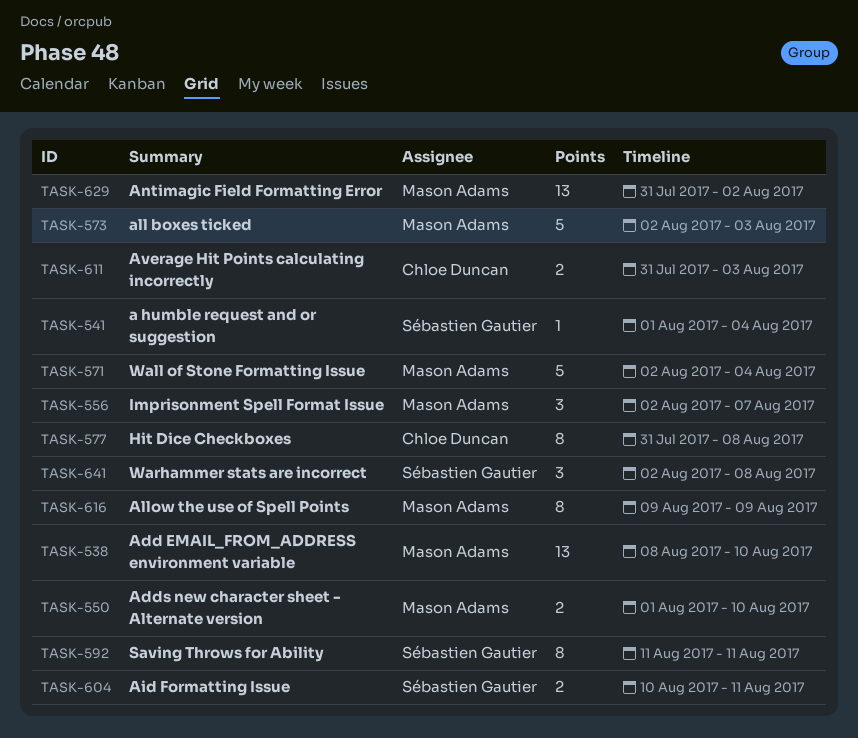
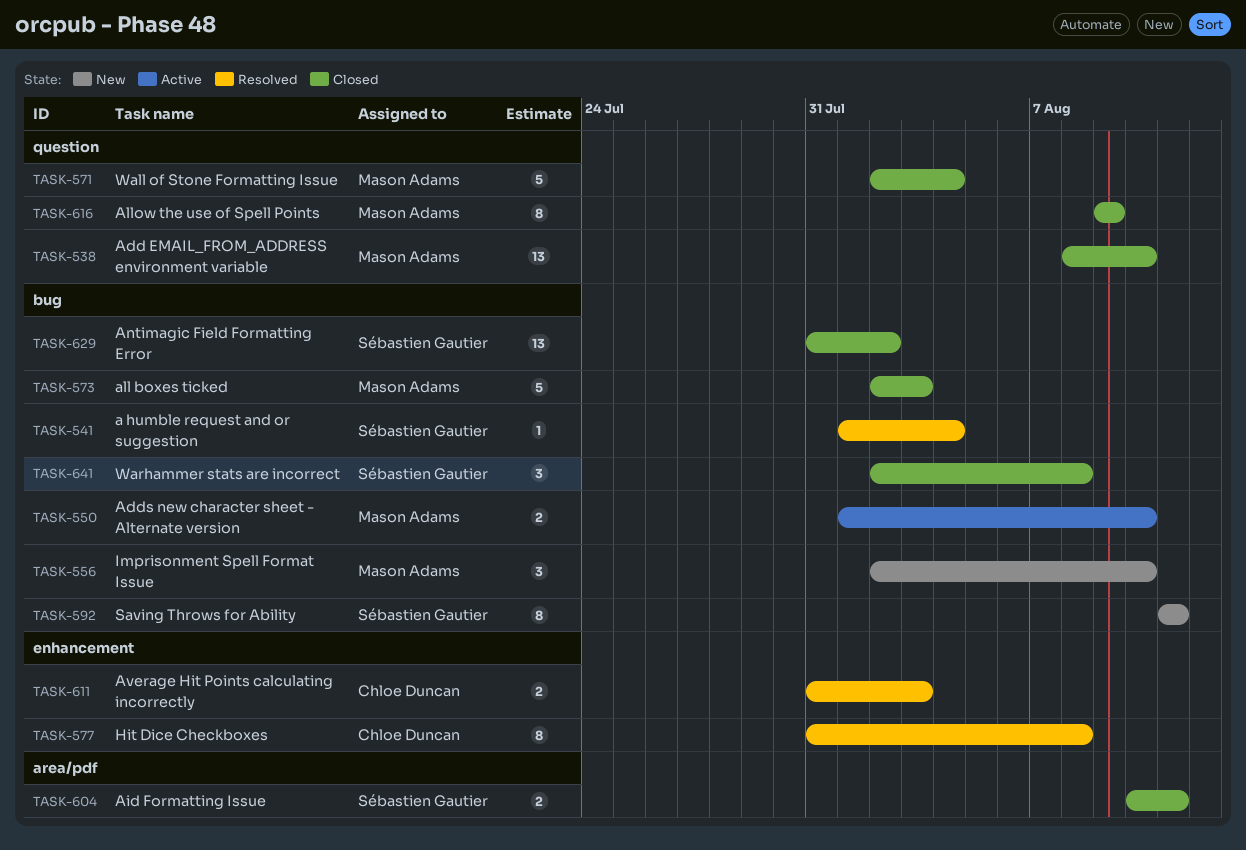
TASK-556, due: Aug 7 -> Aug 10
TASK-629, owner: Mason Adams -> Sébastien Gautier

